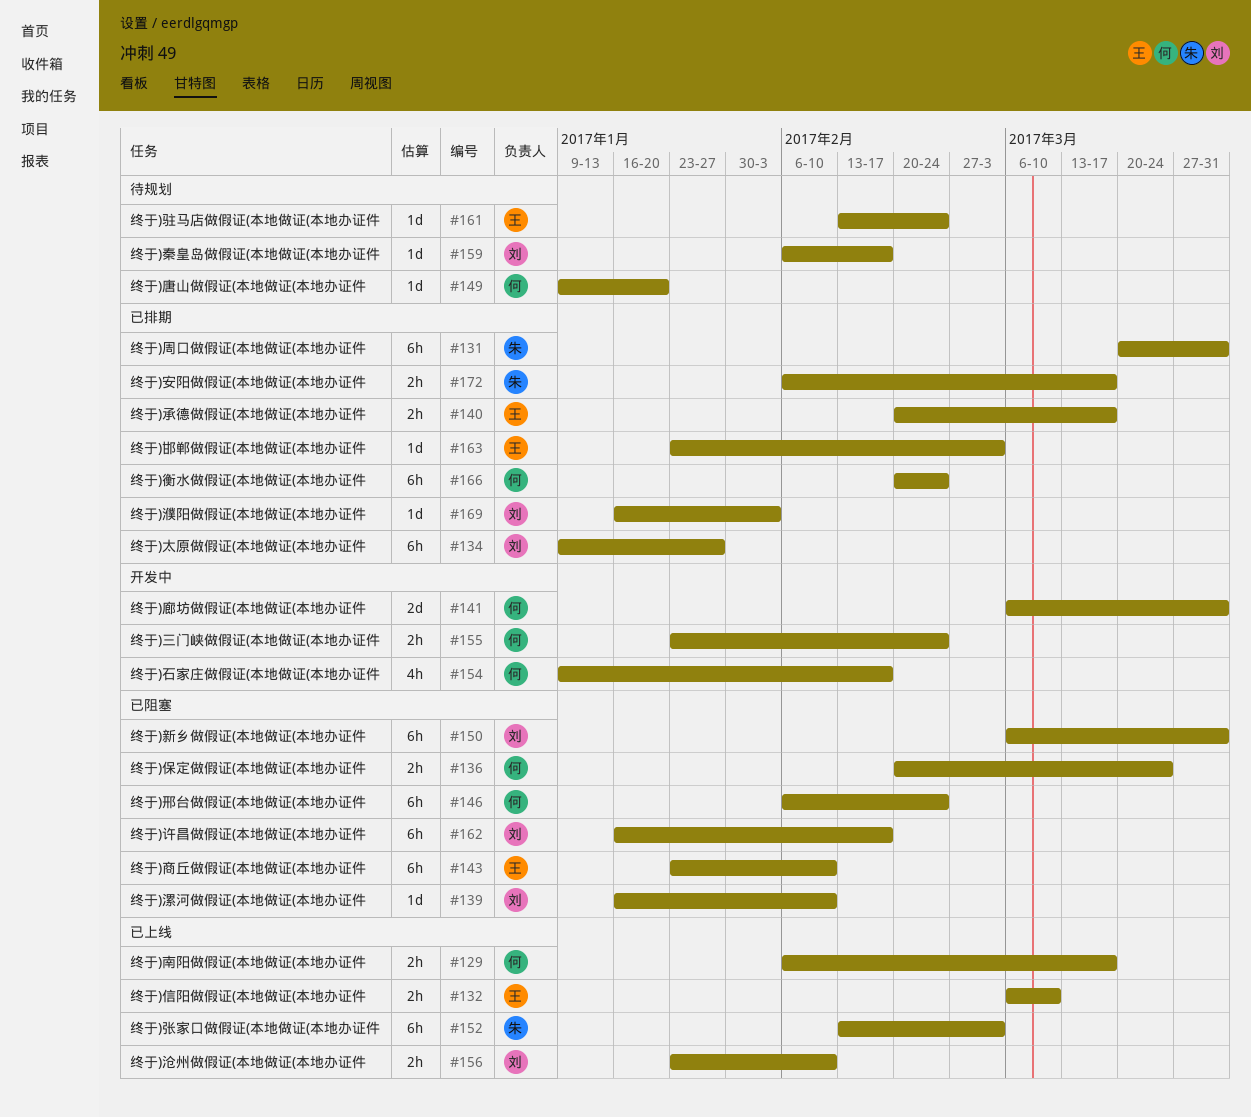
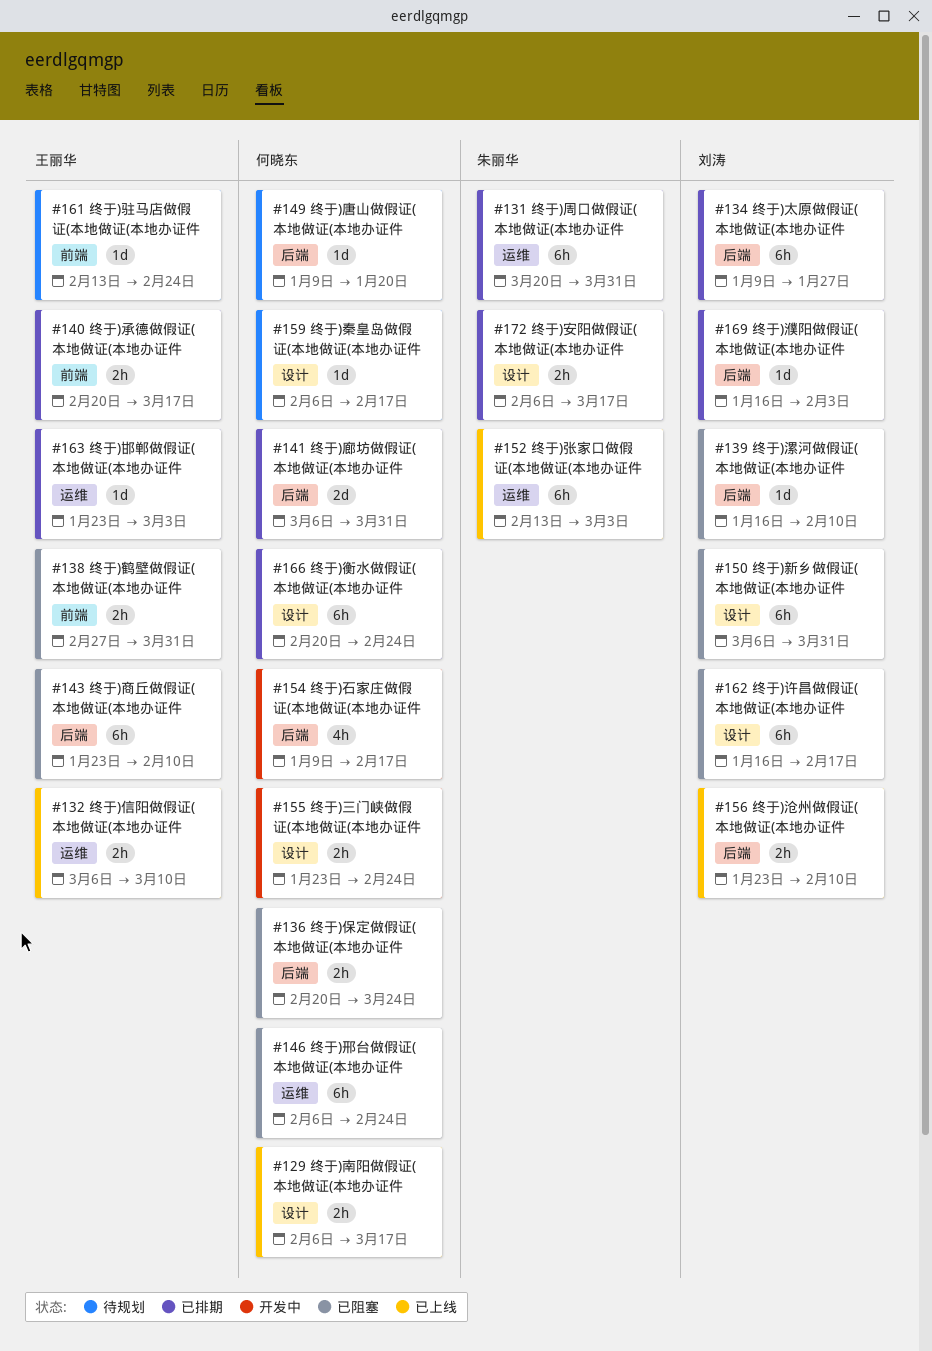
#138: none -> present
#141, status: 开发中 -> 已排期
#159, owner: 刘涛 -> 何晓东

